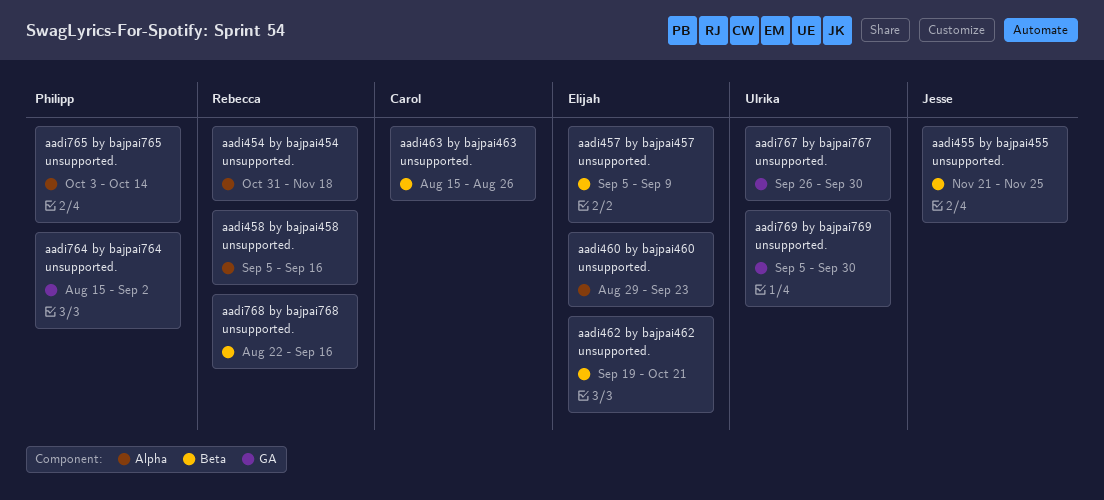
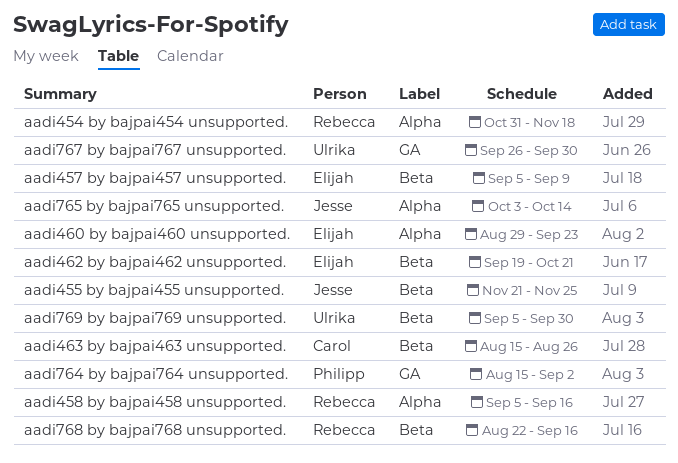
aadi765 by bajpai765 unsupported., owner: Philipp -> Jesse
aadi769 by bajpai769 unsupported., label: GA -> Beta

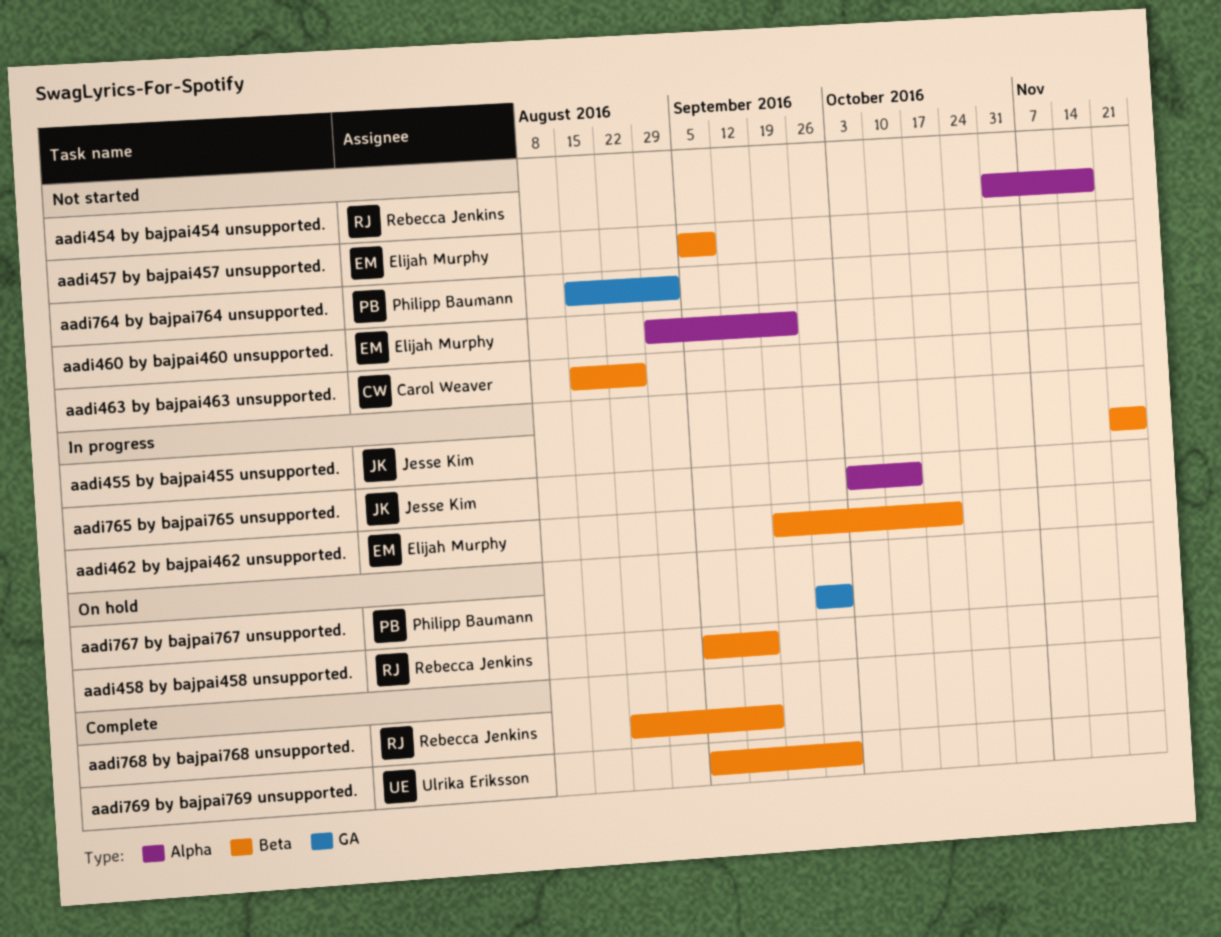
aadi458 by bajpai458 unsupported., label: Alpha -> Beta
aadi767 by bajpai767 unsupported., owner: Ulrika Eriksson -> Philipp Baumann

